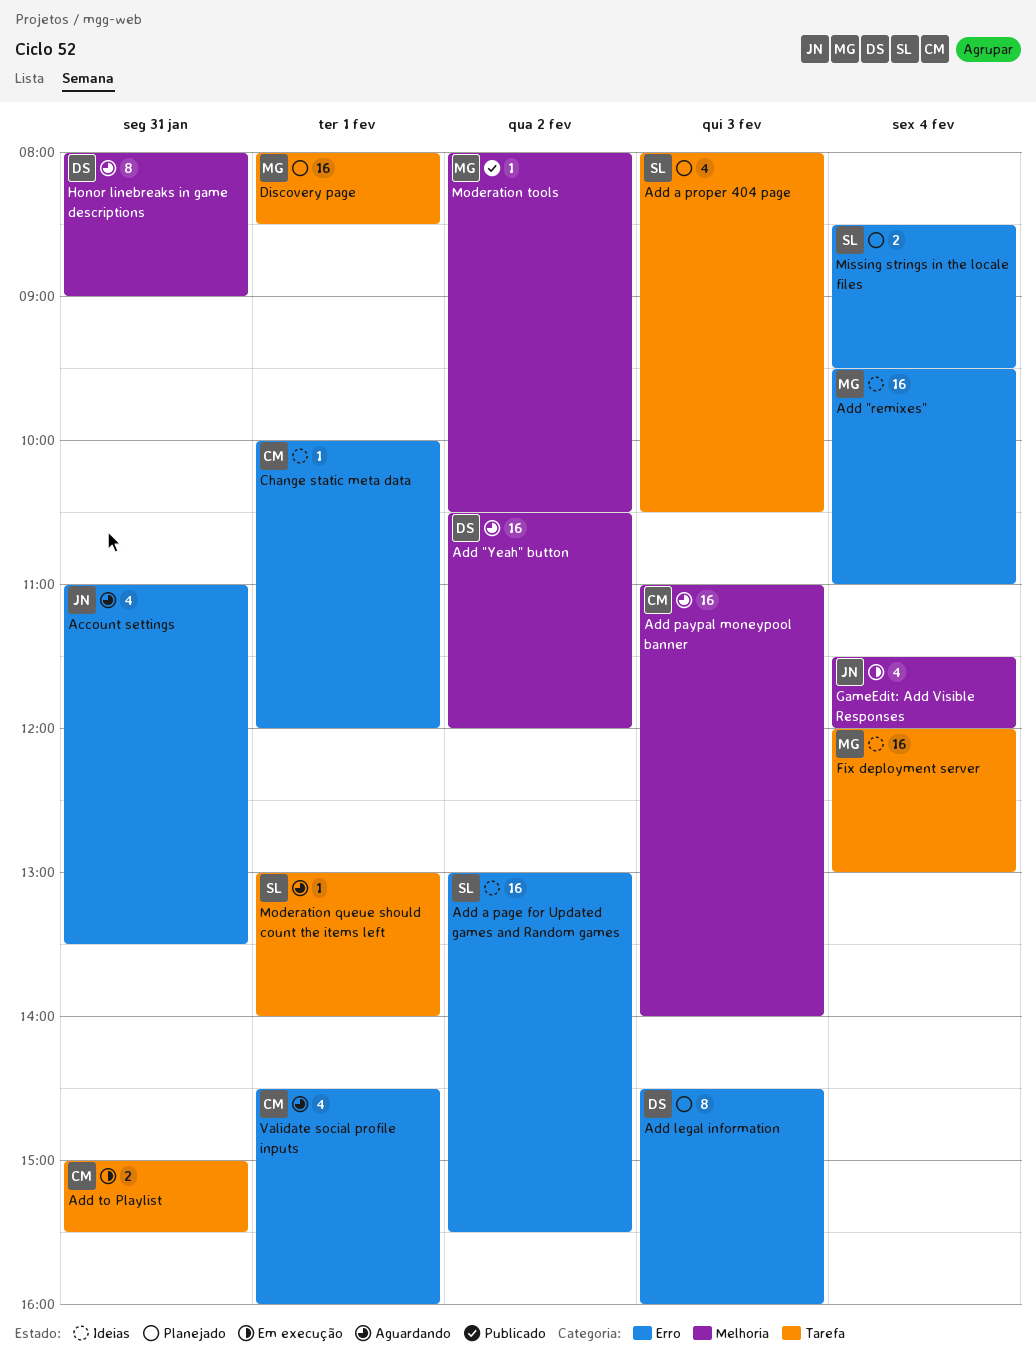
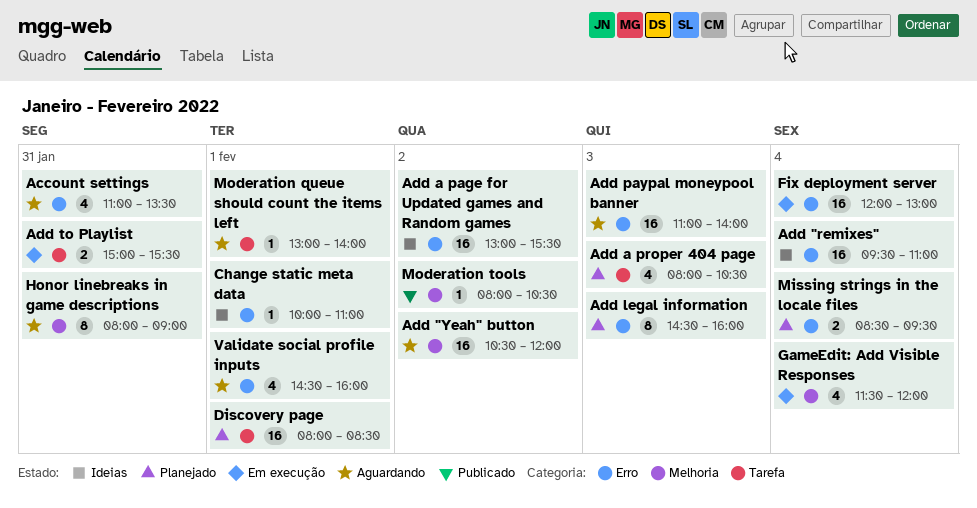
Add paypal moneypool banner, label: Melhoria -> Erro
Change static meta data, ends: 12:00 -> 11:00
Fix deployment server, status: Ideias -> Em execução
Fix deployment server, label: Tarefa -> Erro

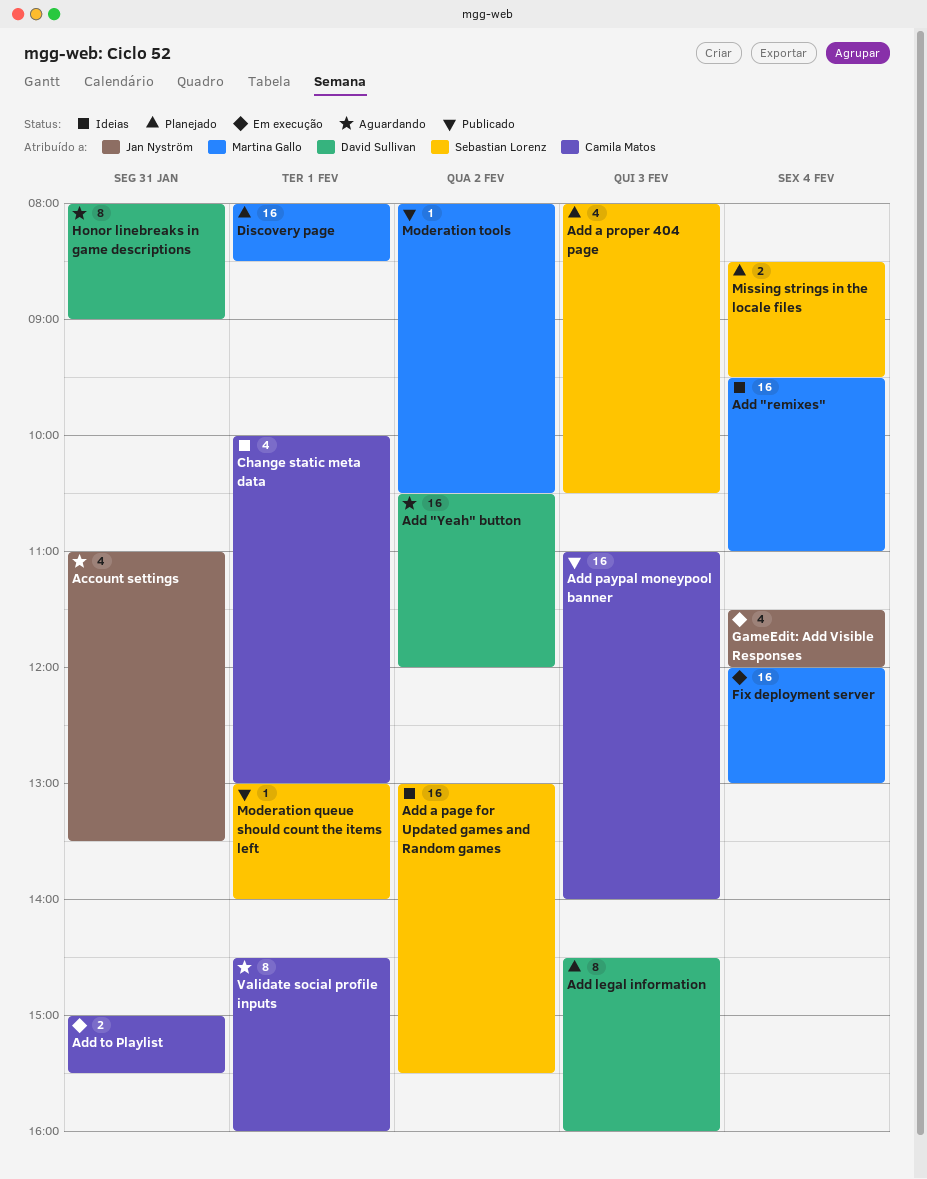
Add paypal moneypool banner, status: Aguardando -> Publicado
Change static meta data, estimate: 1 -> 4
Change static meta data, ends: 11:00 -> 13:00
Moderation queue should count the items left, status: Aguardando -> Publicado
Validate social profile inputs, estimate: 4 -> 8

